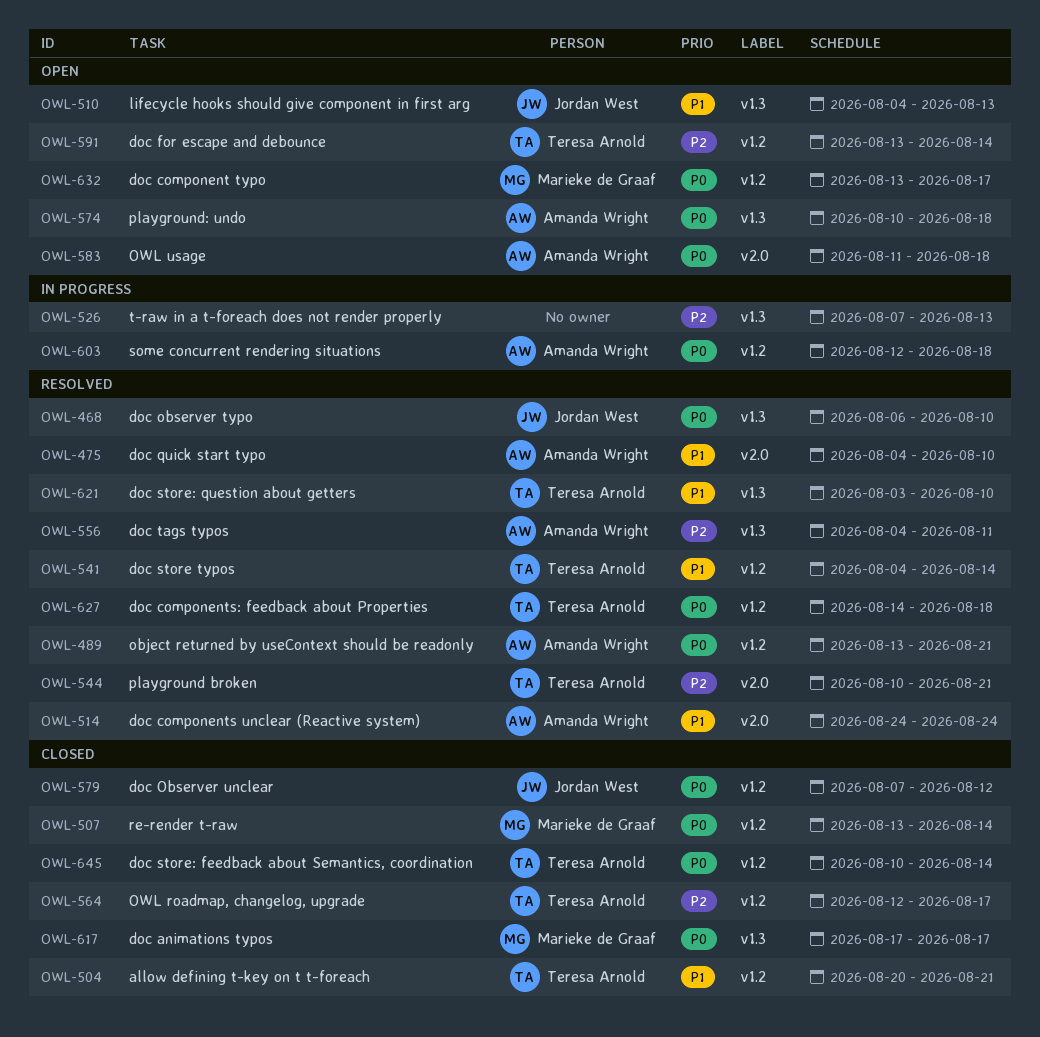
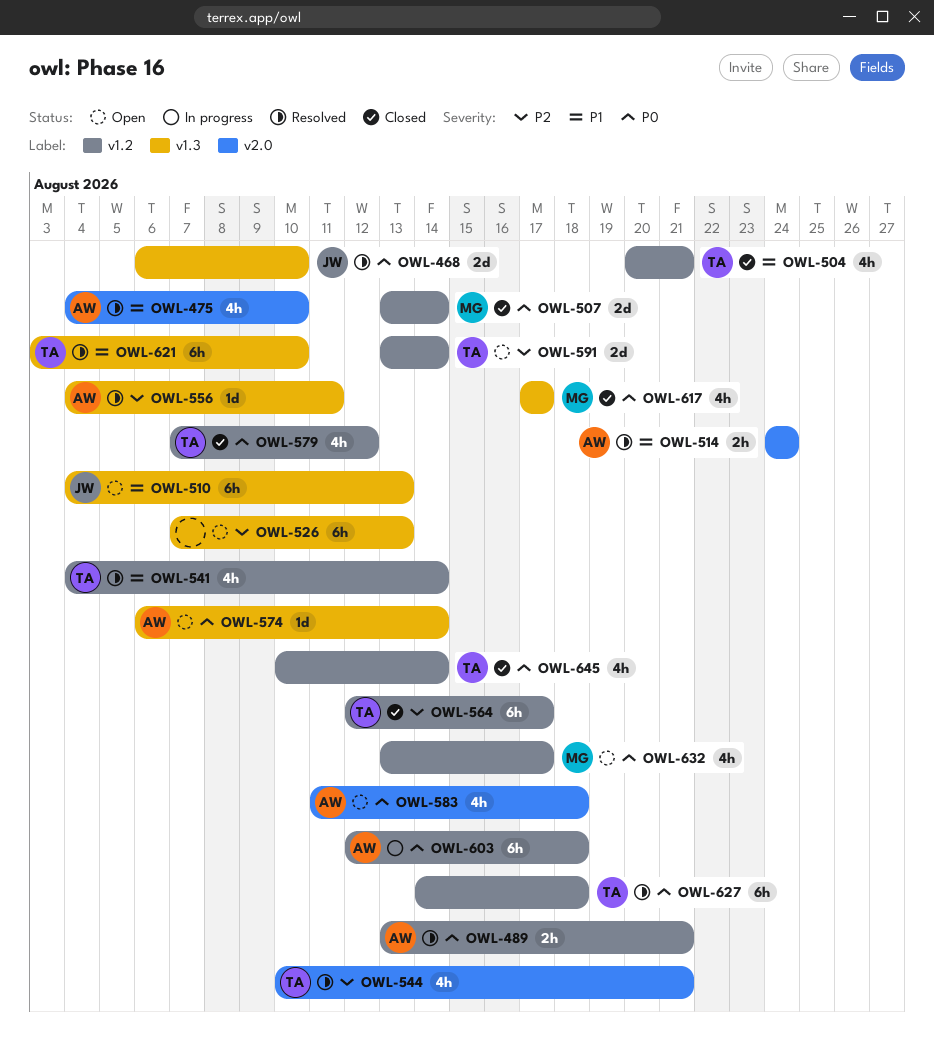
OWL-526, status: In progress -> Open
OWL-574, start: Aug 10 -> Aug 6
OWL-574, due: Aug 18 -> Aug 14
OWL-579, owner: Jordan West -> Teresa Arnold

